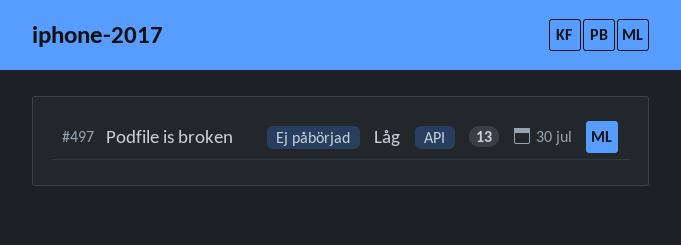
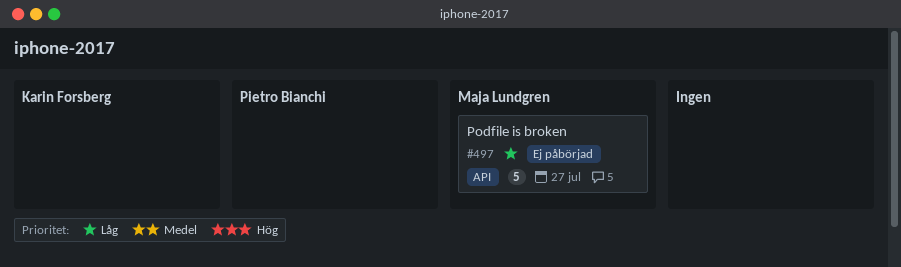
#497, estimate: 13 -> 5
#497, due: Jul 30 -> Jul 27

